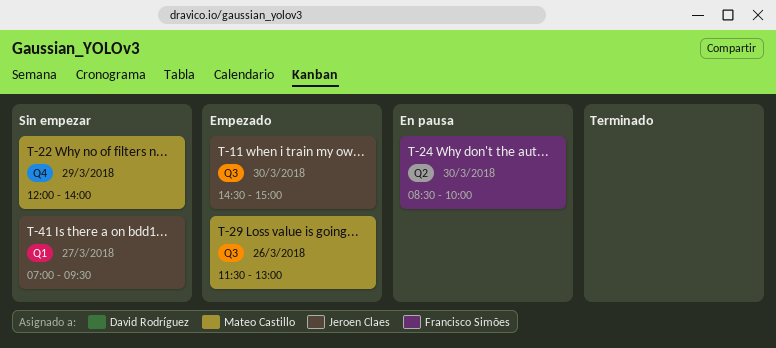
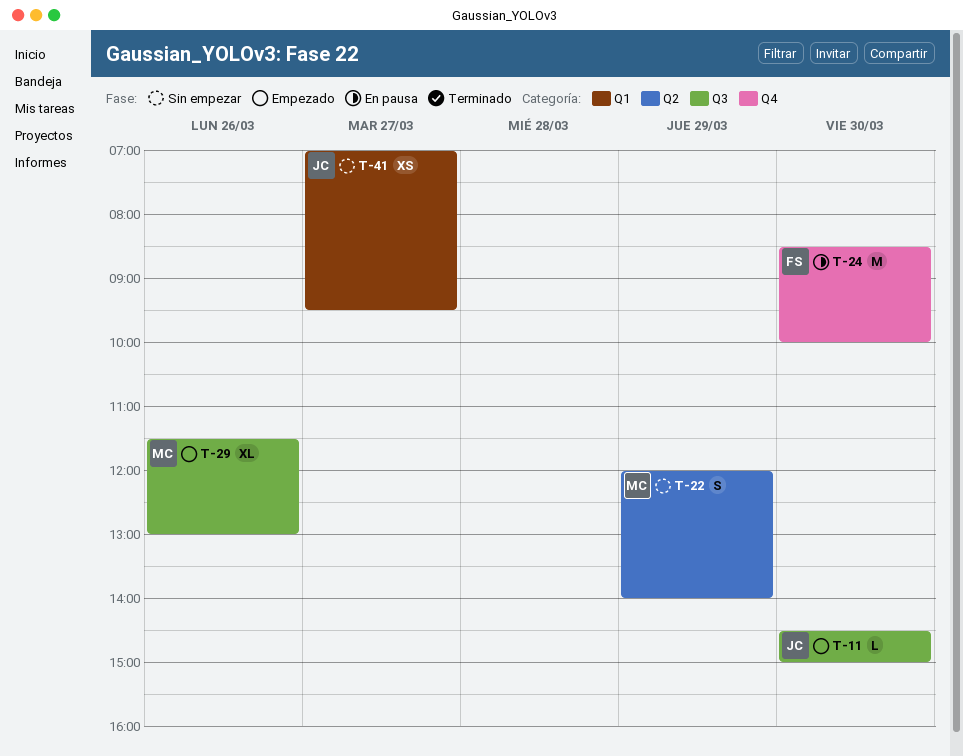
T-22, label: Q4 -> Q2
T-24, label: Q2 -> Q4

